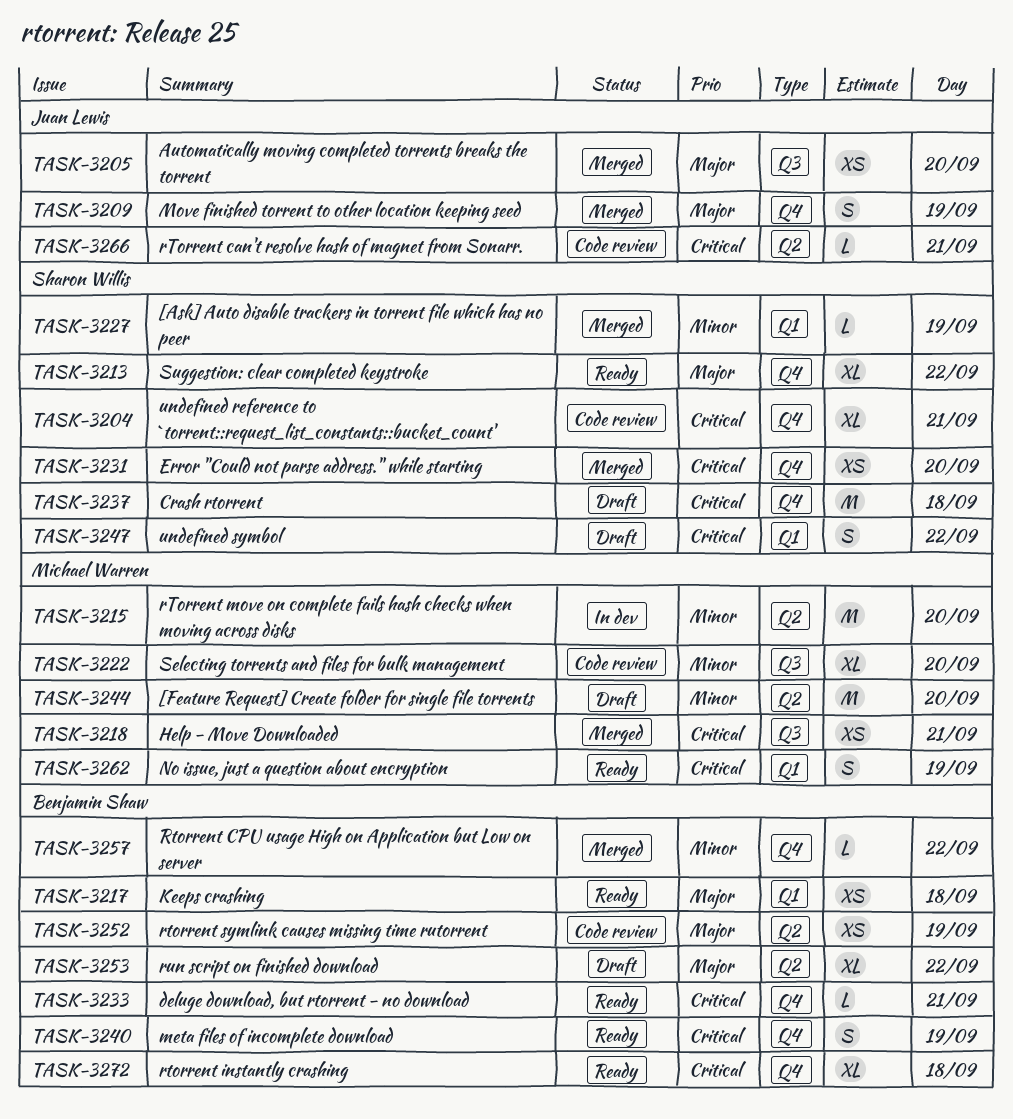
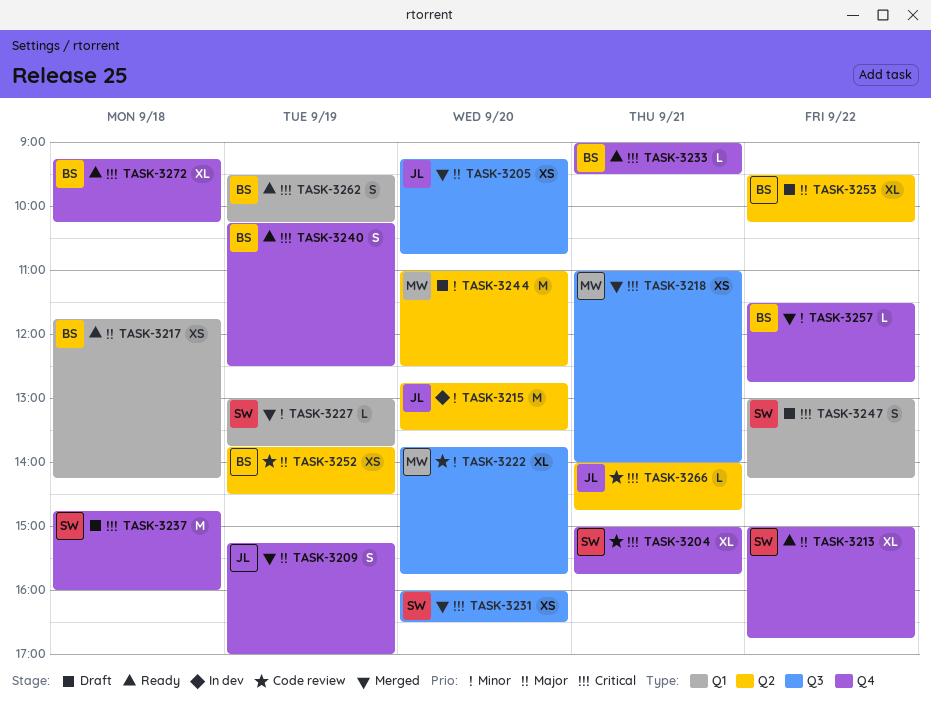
TASK-3215, owner: Michael Warren -> Juan Lewis
TASK-3231, label: Q4 -> Q3
TASK-3262, owner: Michael Warren -> Benjamin Shaw

